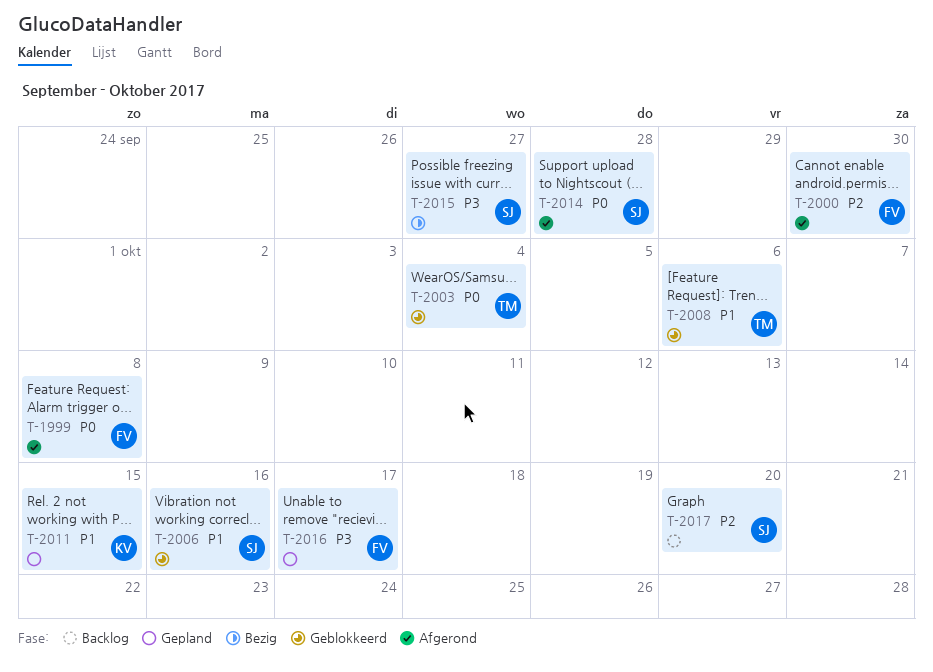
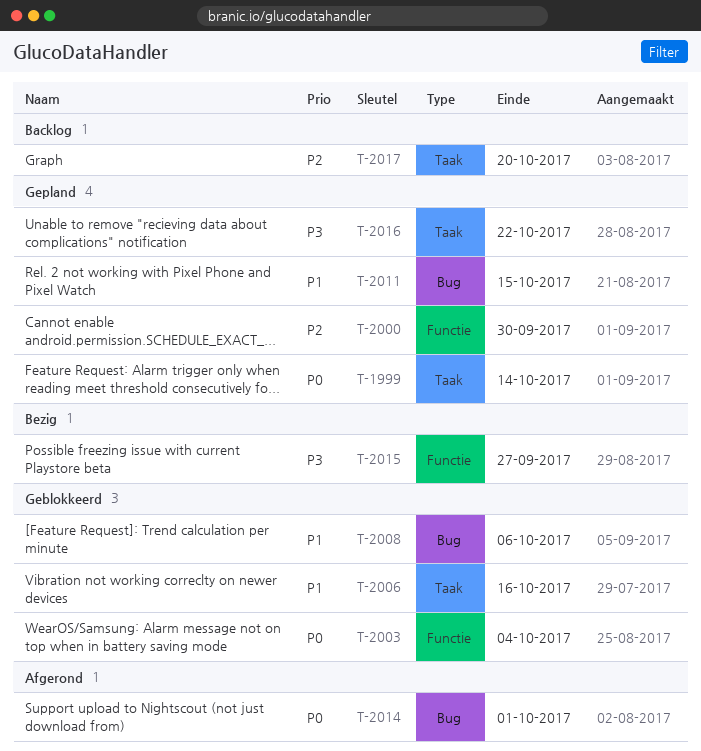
T-1999, status: Afgerond -> Gepland
T-1999, due: Oct 8 -> Oct 14
T-2000, status: Afgerond -> Gepland
T-2014, due: Sep 28 -> Oct 1
T-2016, due: Oct 17 -> Oct 22

